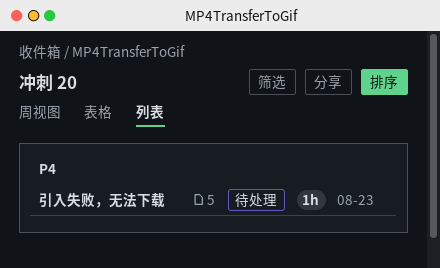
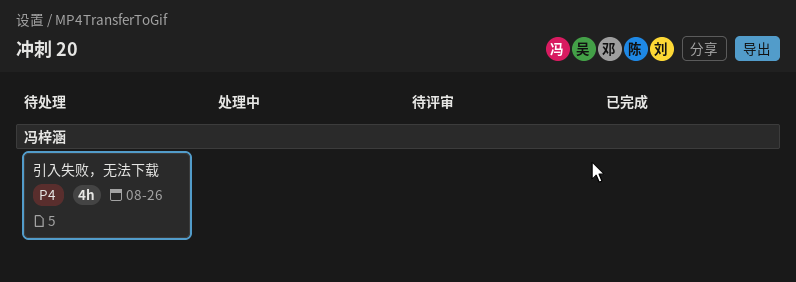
引入失败，无法下载, estimate: 1h -> 4h
引入失败，无法下载, due: Aug 23 -> Aug 26

